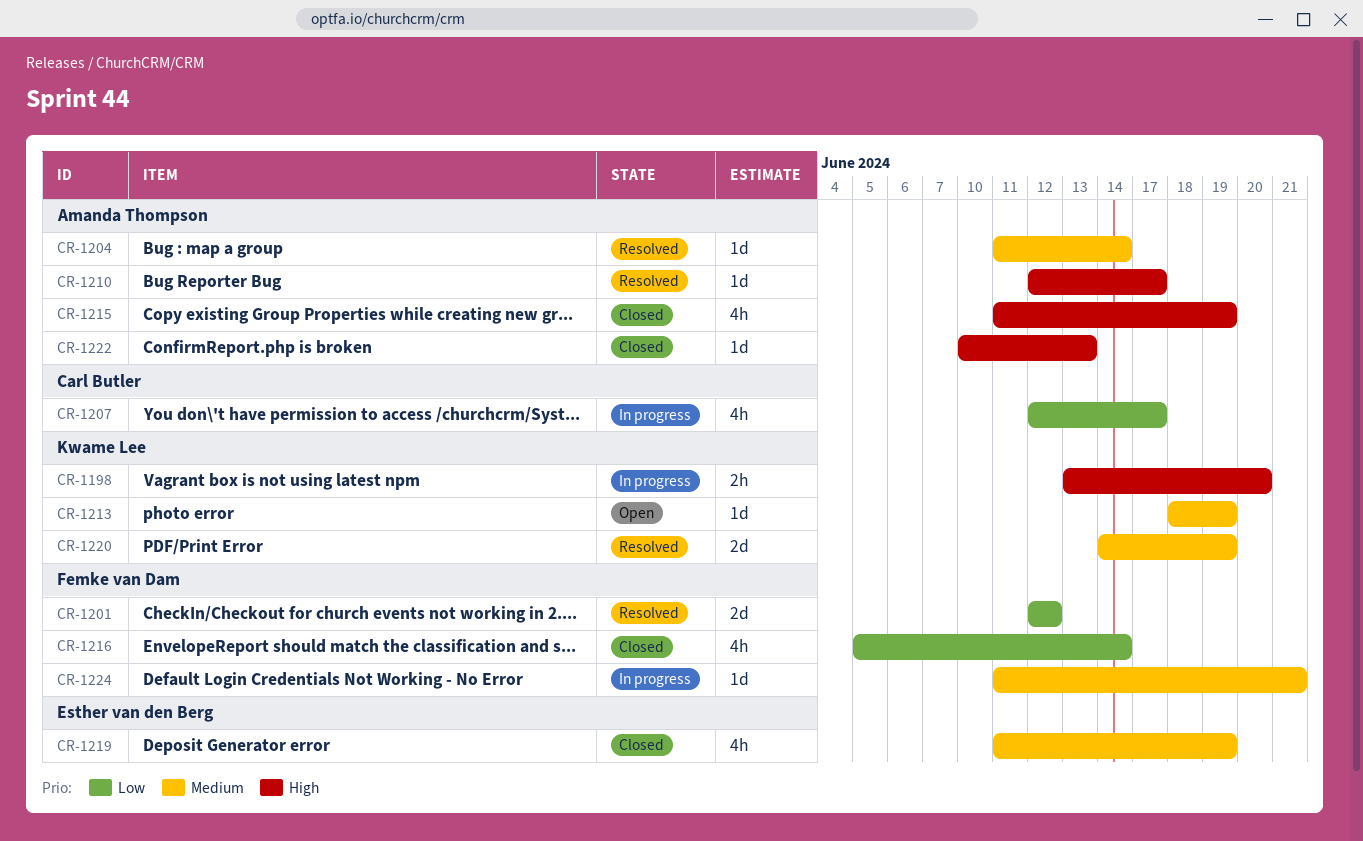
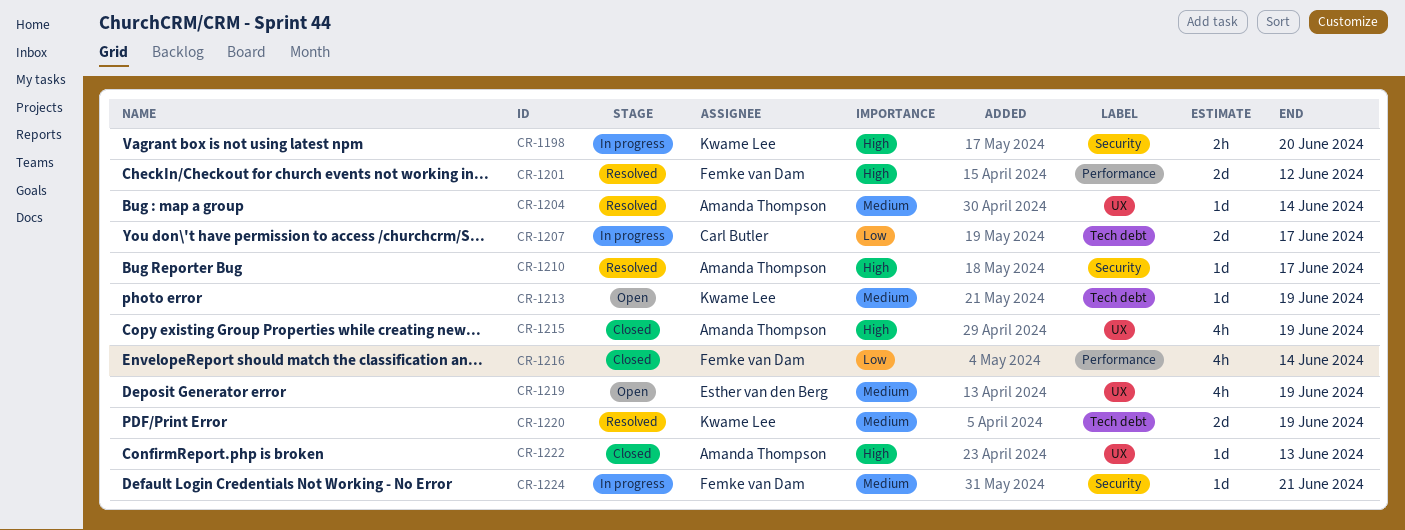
CR-1201, priority: Low -> High
CR-1207, estimate: 4h -> 2d
CR-1219, status: Closed -> Open

